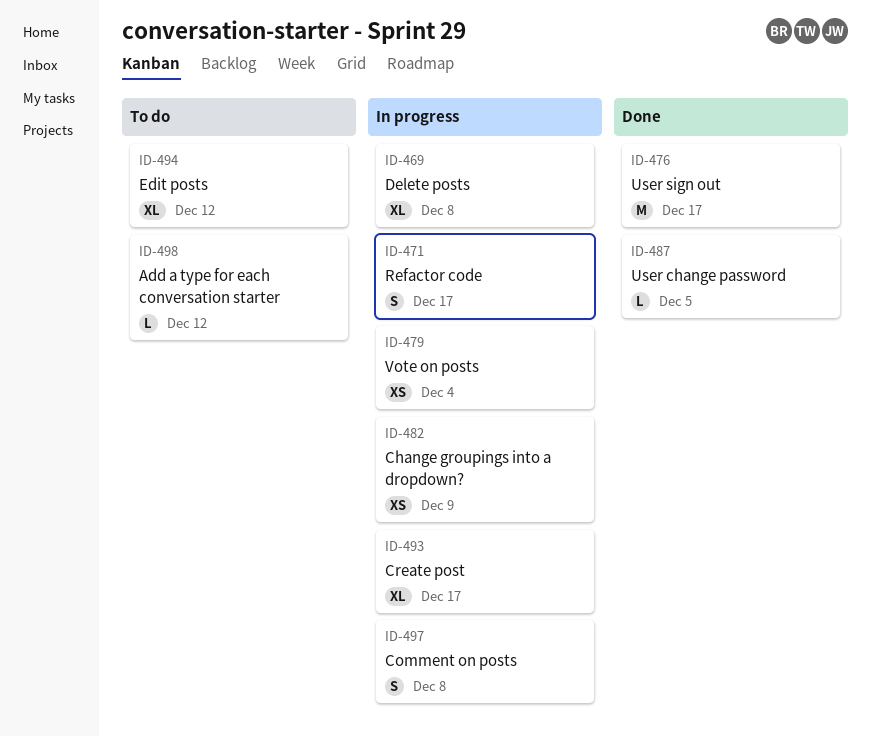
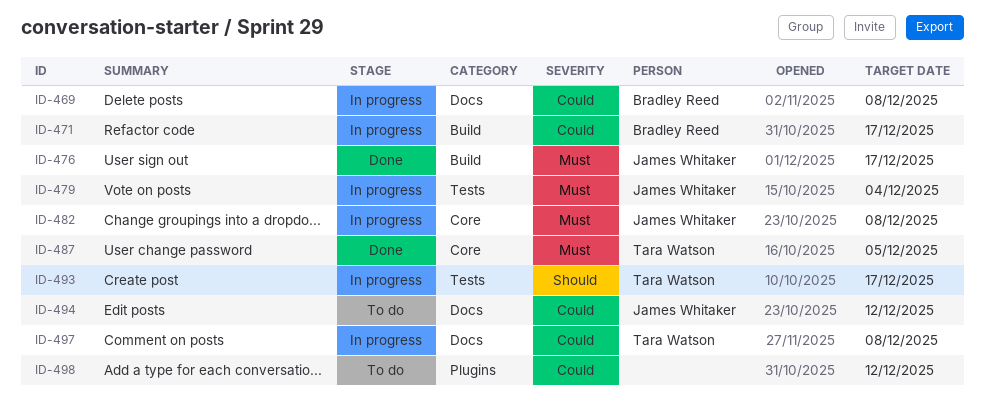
ID-482, due: Dec 9 -> Dec 8

